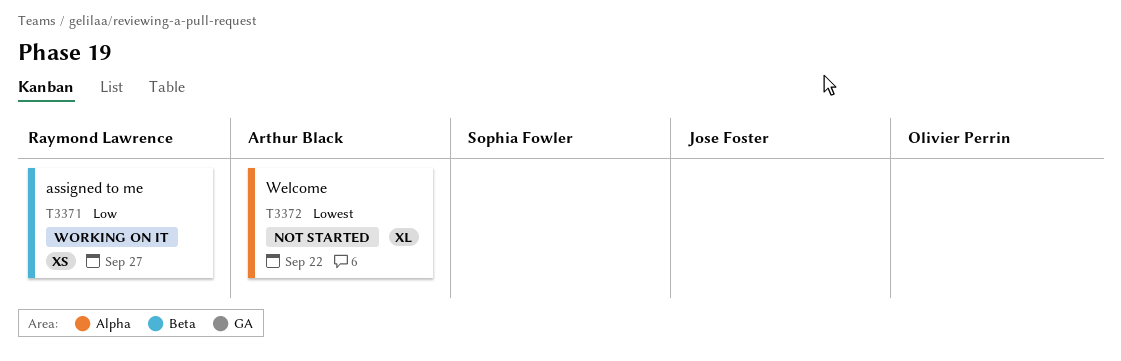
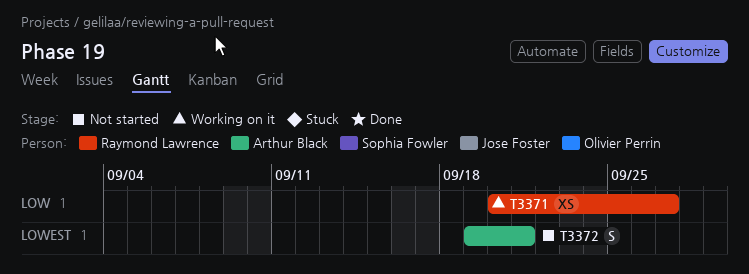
T3372, estimate: XL -> S
T3372, due: Sep 22 -> Sep 21

